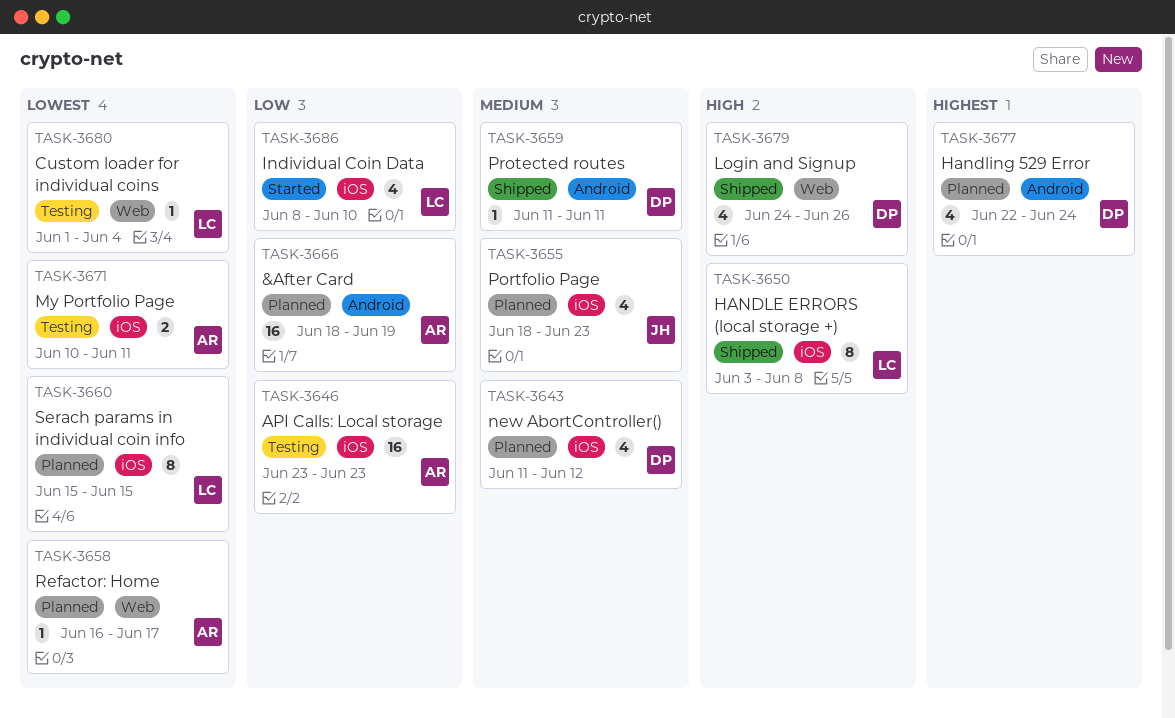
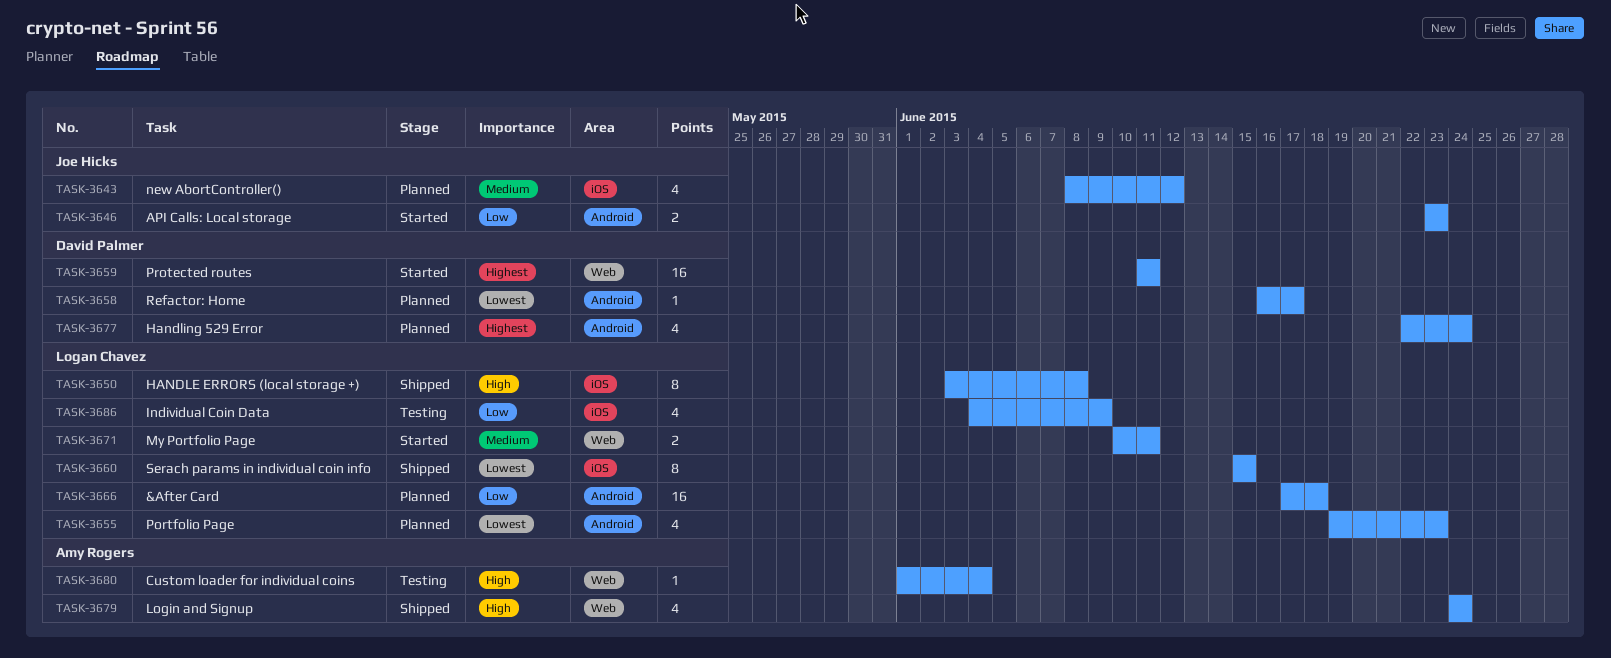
TASK-3643, owner: David Palmer -> Joe Hicks
TASK-3643, start: Jun 11 -> Jun 8
TASK-3646, status: Testing -> Started
TASK-3646, owner: Amy Rogers -> Joe Hicks
TASK-3646, label: iOS -> Android
TASK-3646, estimate: 16 -> 2
TASK-3655, owner: Joe Hicks -> Logan Chavez
TASK-3655, priority: Medium -> Lowest
TASK-3655, label: iOS -> Android
TASK-3655, start: Jun 18 -> Jun 19
TASK-3658, owner: Amy Rogers -> David Palmer
TASK-3658, label: Web -> Android
TASK-3659, status: Shipped -> Started
TASK-3659, priority: Medium -> Highest
TASK-3659, label: Android -> Web
TASK-3659, estimate: 1 -> 16
TASK-3660, status: Planned -> Shipped
TASK-3666, owner: Amy Rogers -> Logan Chavez
TASK-3666, start: Jun 18 -> Jun 17
TASK-3666, due: Jun 19 -> Jun 18
TASK-3671, status: Testing -> Started
TASK-3671, owner: Amy Rogers -> Logan Chavez
TASK-3671, priority: Lowest -> Medium
TASK-3671, label: iOS -> Web
TASK-3679, owner: David Palmer -> Amy Rogers
TASK-3679, due: Jun 26 -> Jun 24
TASK-3680, owner: Logan Chavez -> Amy Rogers
TASK-3680, priority: Lowest -> High
TASK-3686, status: Started -> Testing
TASK-3686, start: Jun 8 -> Jun 4
TASK-3686, due: Jun 10 -> Jun 9

